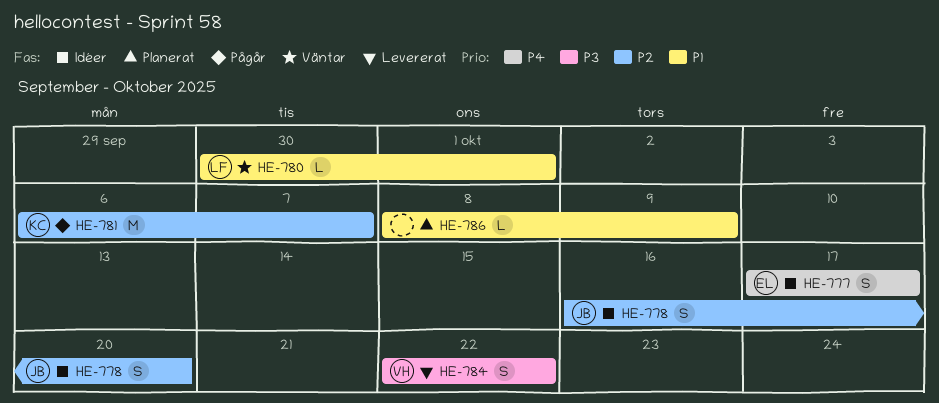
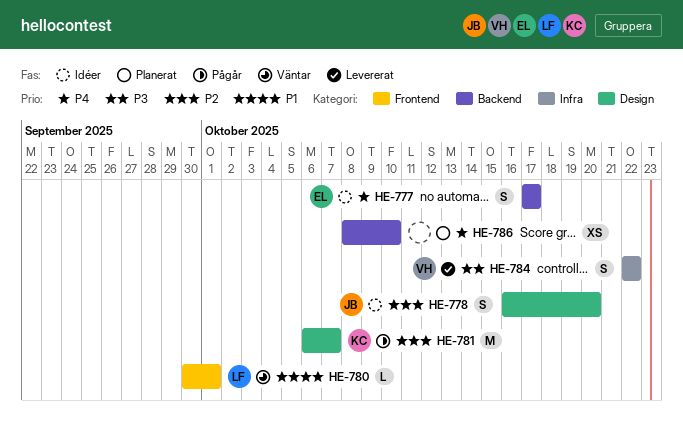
HE-786, priority: P1 -> P4
HE-786, estimate: L -> XS
HE-786, due: Oct 9 -> Oct 10

